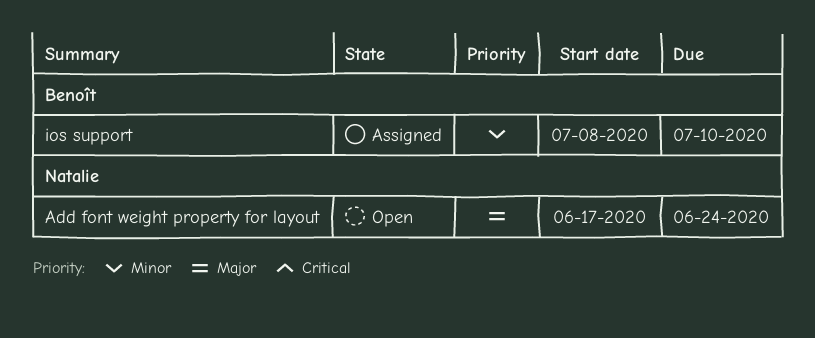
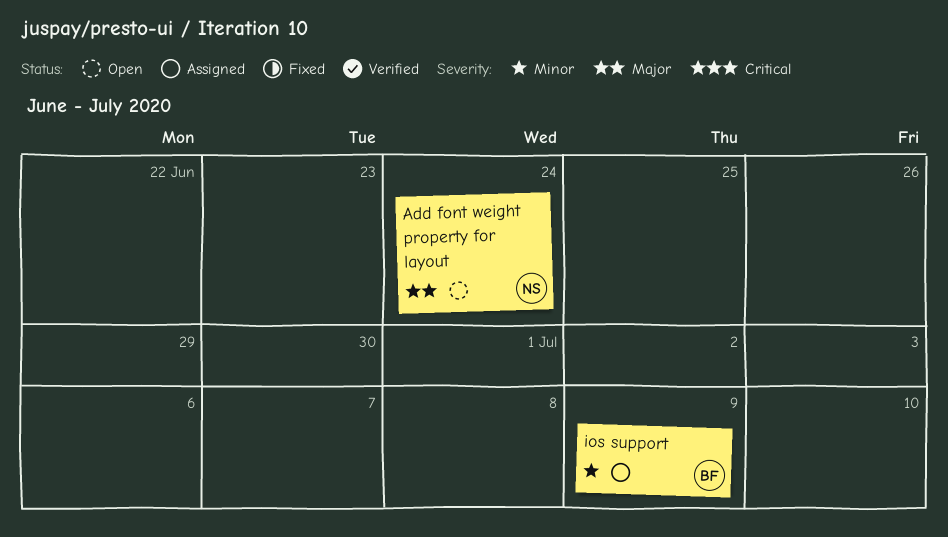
ios support, due: Jul 10 -> Jul 9

